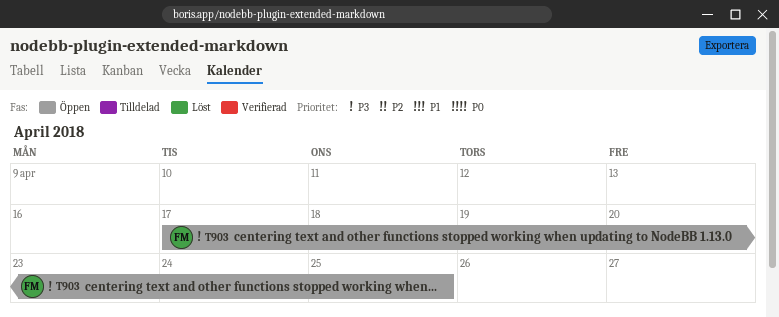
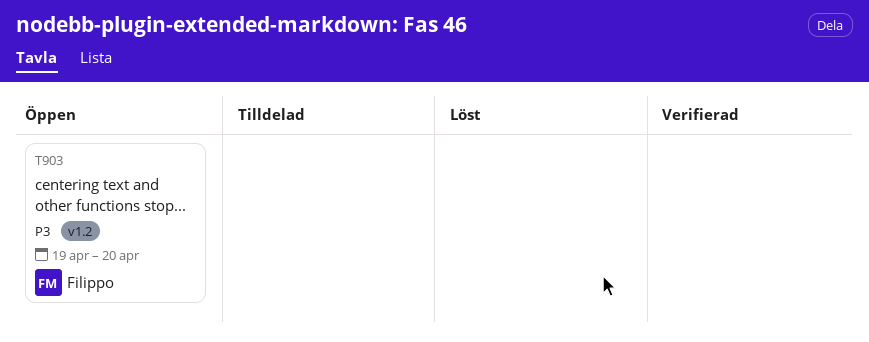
T903, start: Apr 17 -> Apr 19
T903, due: Apr 25 -> Apr 20

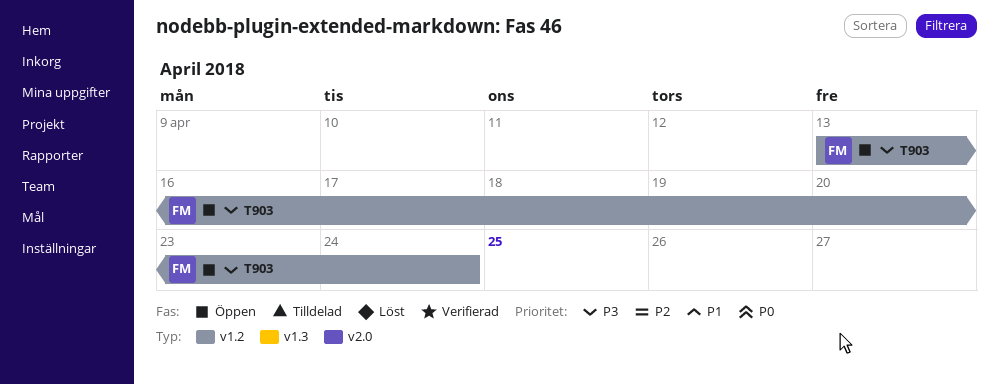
T903, start: Apr 19 -> Apr 13
T903, due: Apr 20 -> Apr 24

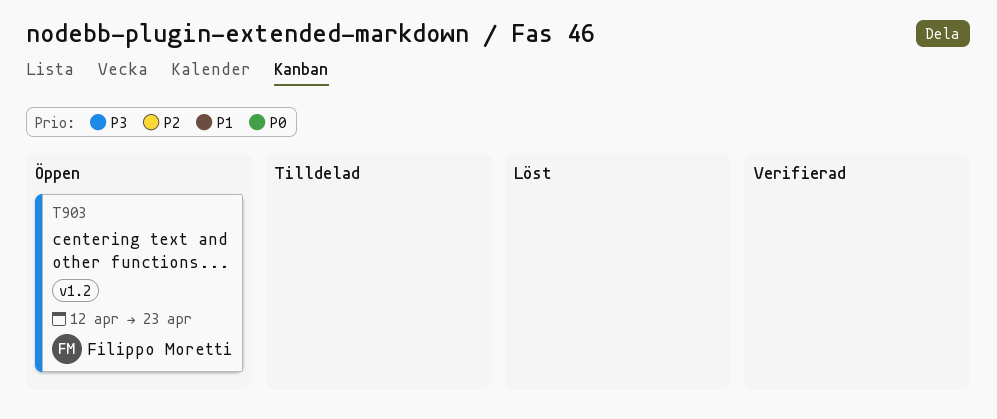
T903, start: Apr 13 -> Apr 12
T903, due: Apr 24 -> Apr 23

